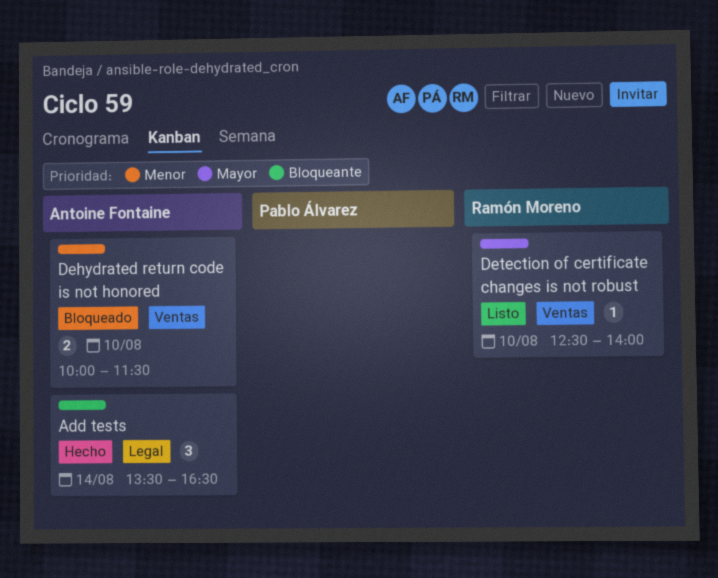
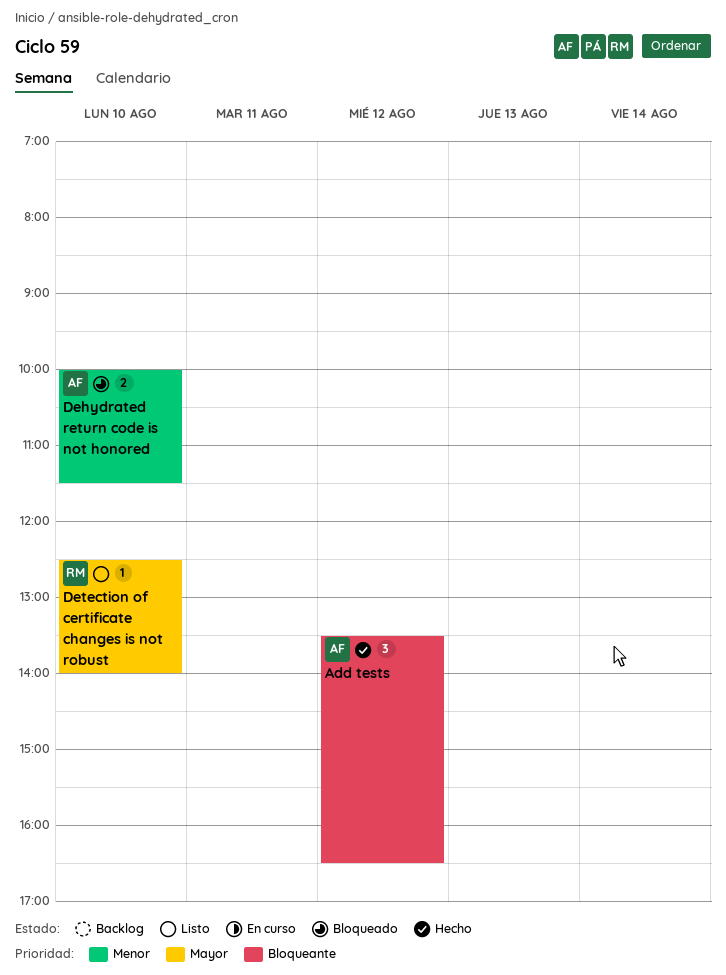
Add tests, day: Aug 14 -> Aug 12

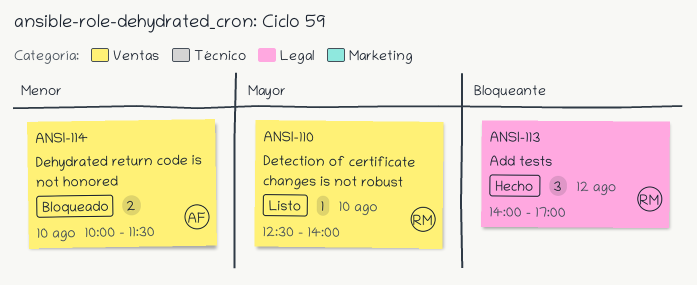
Add tests, owner: AF -> RM
Add tests, begins: 13:30 -> 14:00
Add tests, ends: 16:30 -> 17:00

